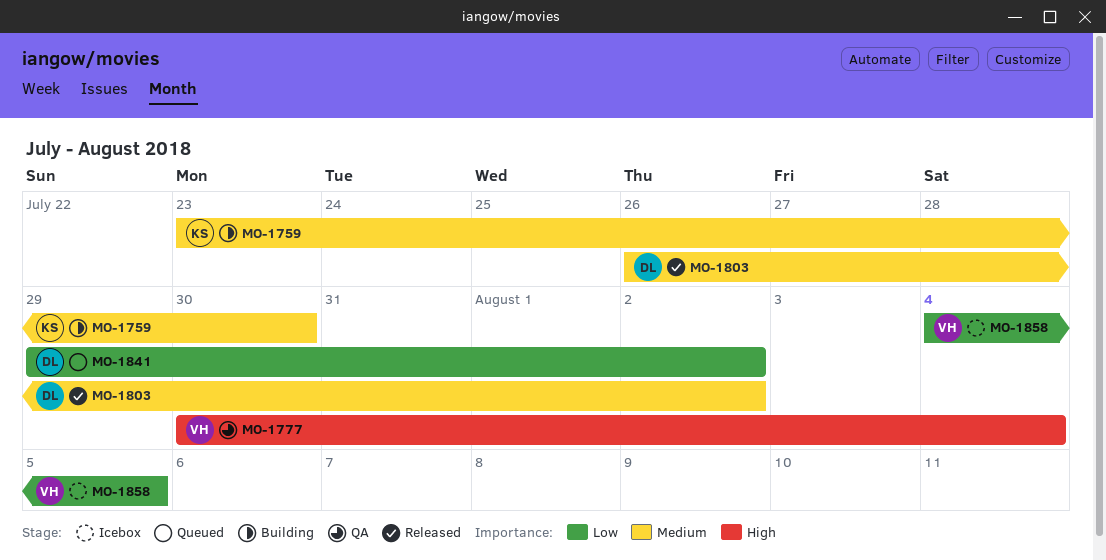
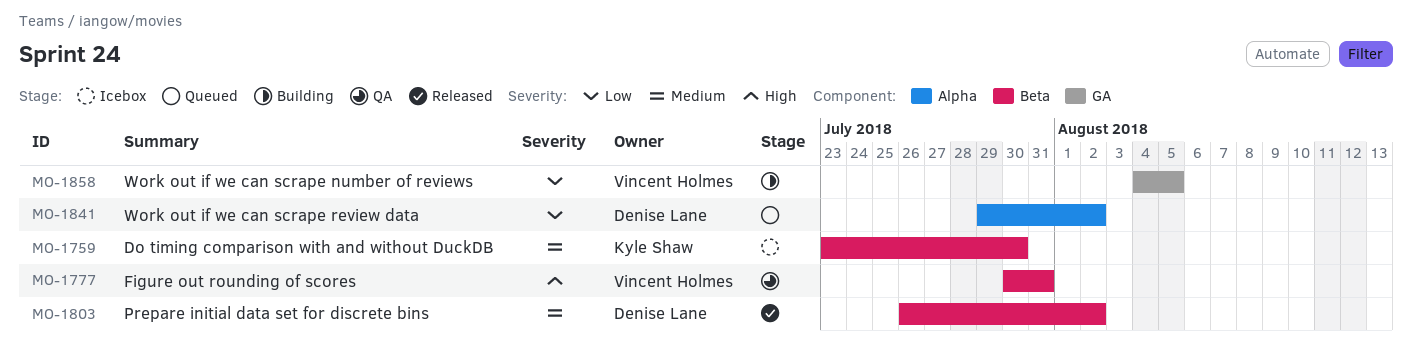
MO-1759, status: Building -> Icebox
MO-1777, due: Aug 4 -> Jul 31
MO-1858, status: Icebox -> Building

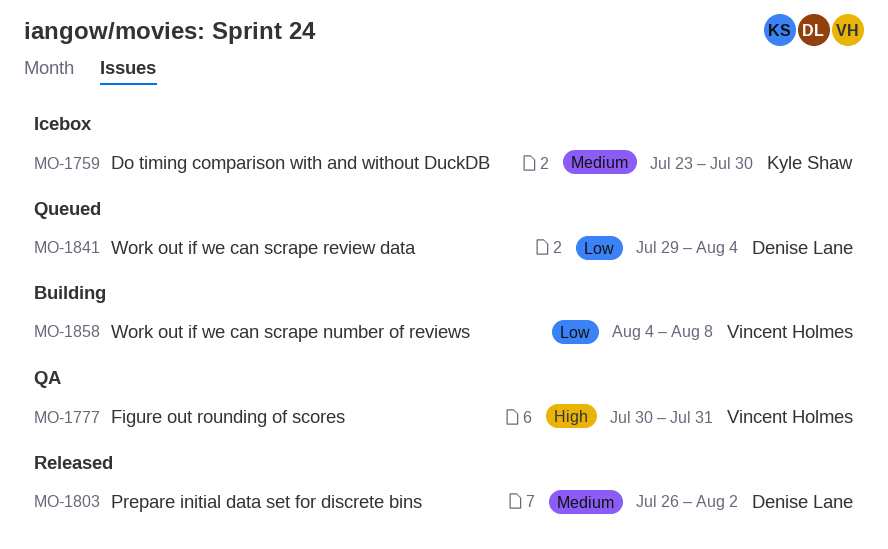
MO-1841, due: Aug 2 -> Aug 4
MO-1858, due: Aug 5 -> Aug 8

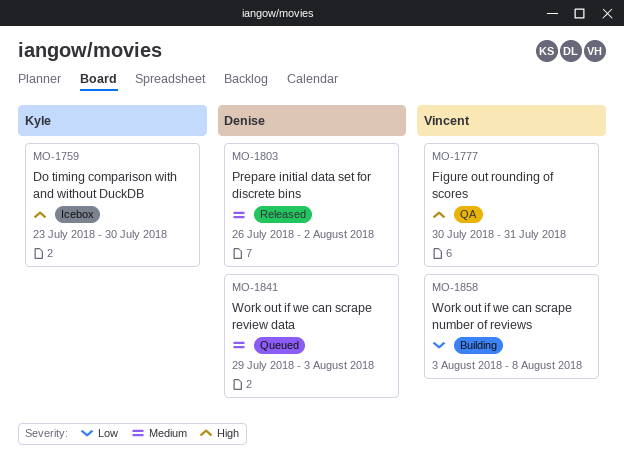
MO-1759, priority: Medium -> High
MO-1841, priority: Low -> Medium
MO-1841, due: Aug 4 -> Aug 3
MO-1858, start: Aug 4 -> Aug 3

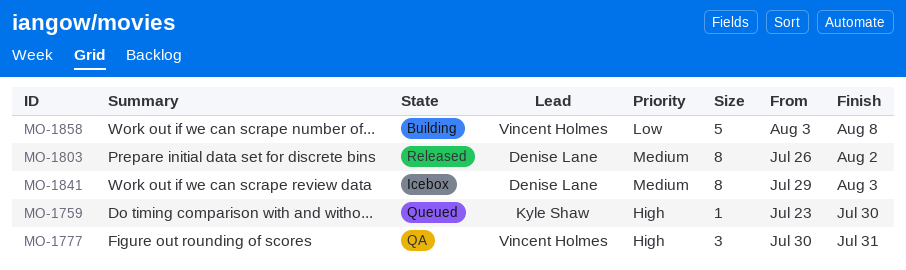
MO-1759, status: Icebox -> Queued
MO-1841, status: Queued -> Icebox

